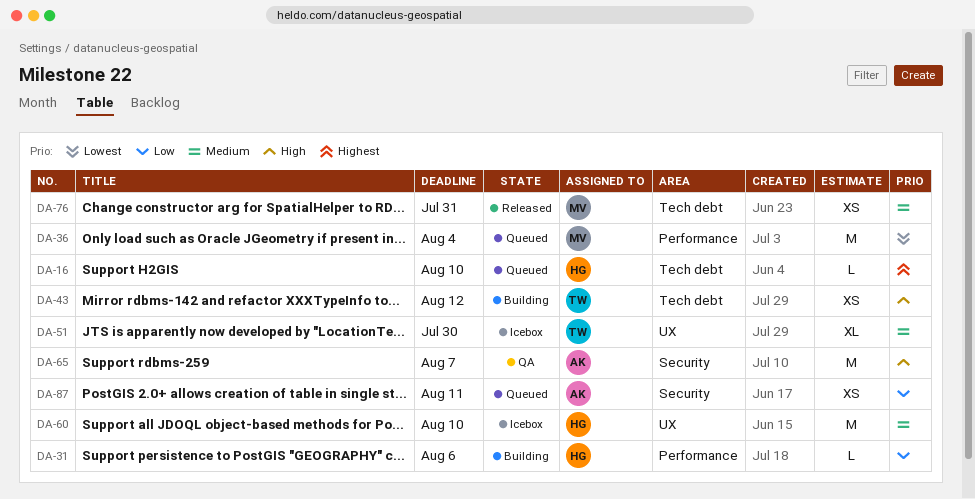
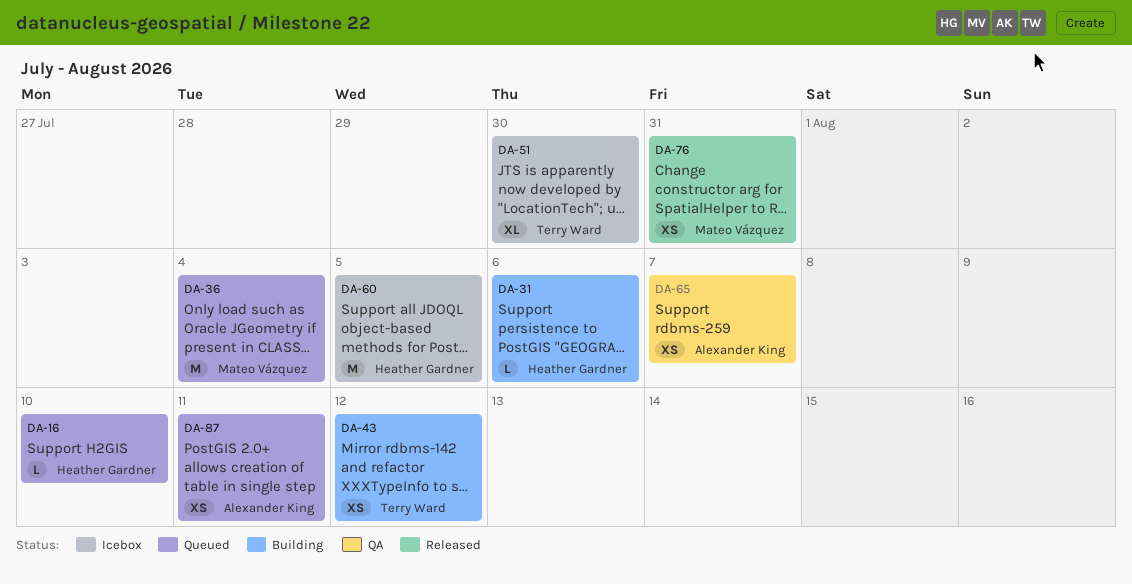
DA-60, due: Aug 10 -> Aug 5
DA-65, estimate: M -> XS

